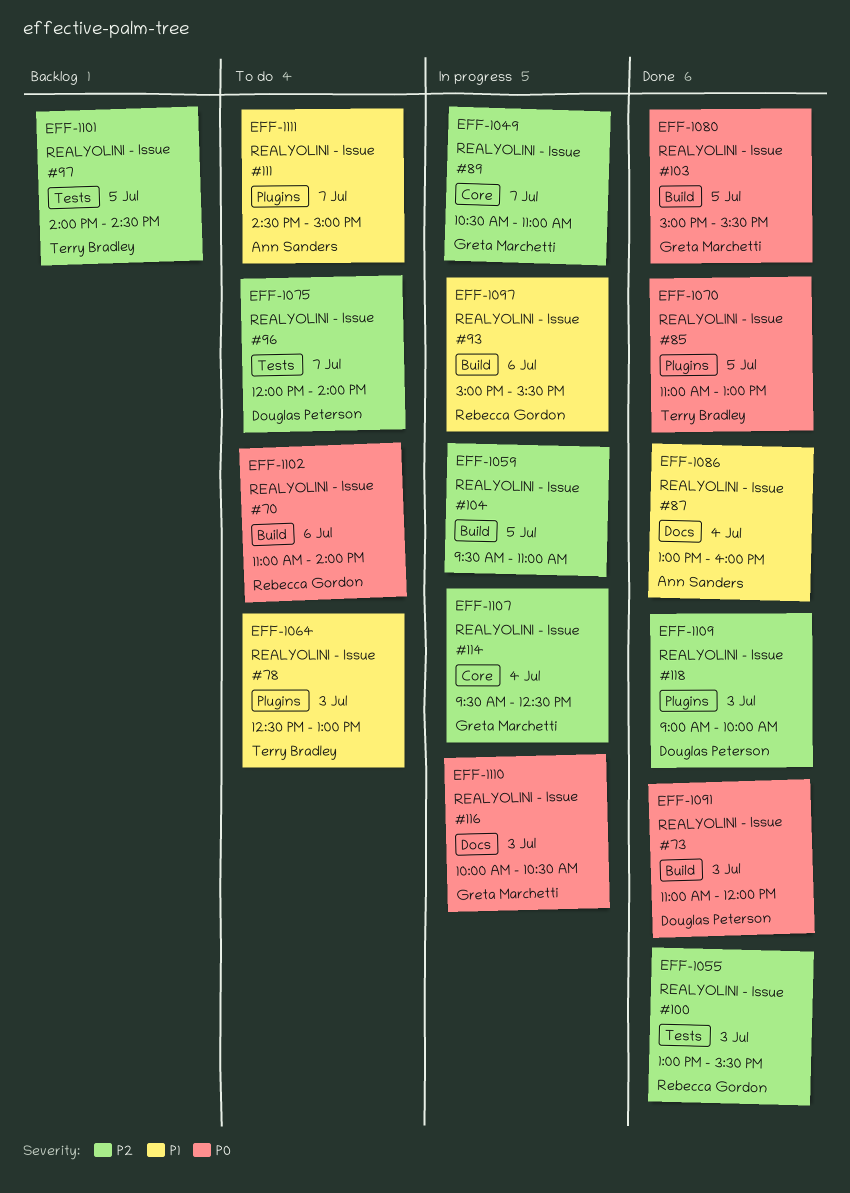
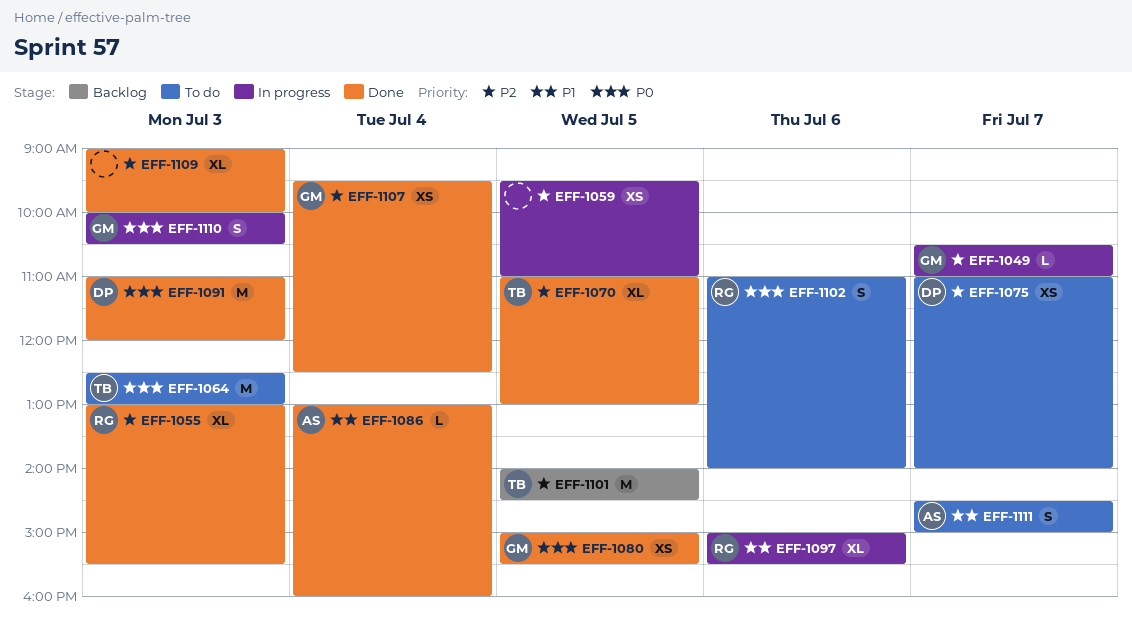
EFF-1064, priority: P1 -> P0
EFF-1070, priority: P0 -> P2
EFF-1075, begins: 12:00 -> 11:00
EFF-1107, status: In progress -> Done
EFF-1109, owner: Douglas Peterson -> none

